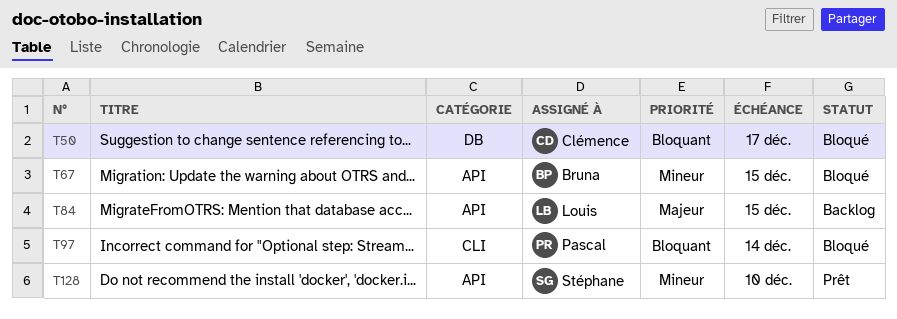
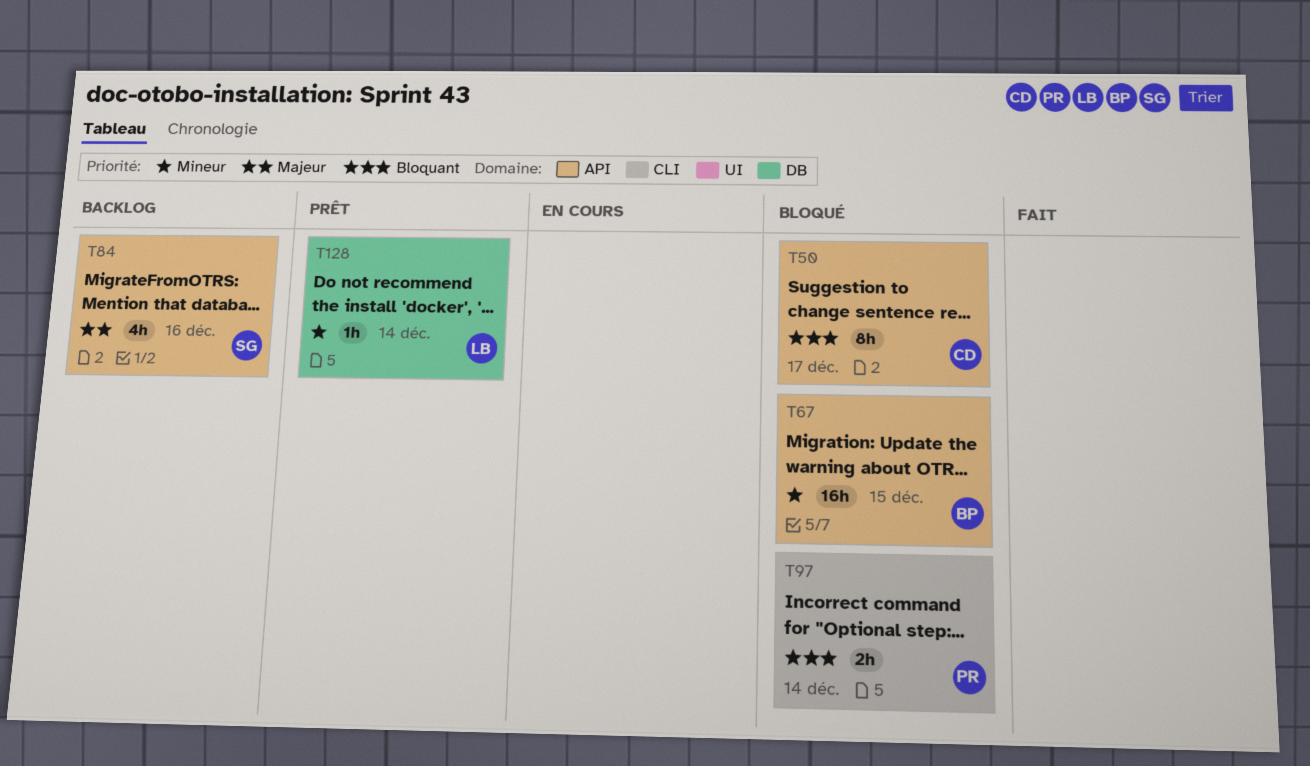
T50, label: DB -> API
T84, owner: Louis -> Stéphane
T84, due: Dec 15 -> Dec 16
T128, owner: Stéphane -> Louis
T128, label: API -> DB
T128, due: Dec 10 -> Dec 14

